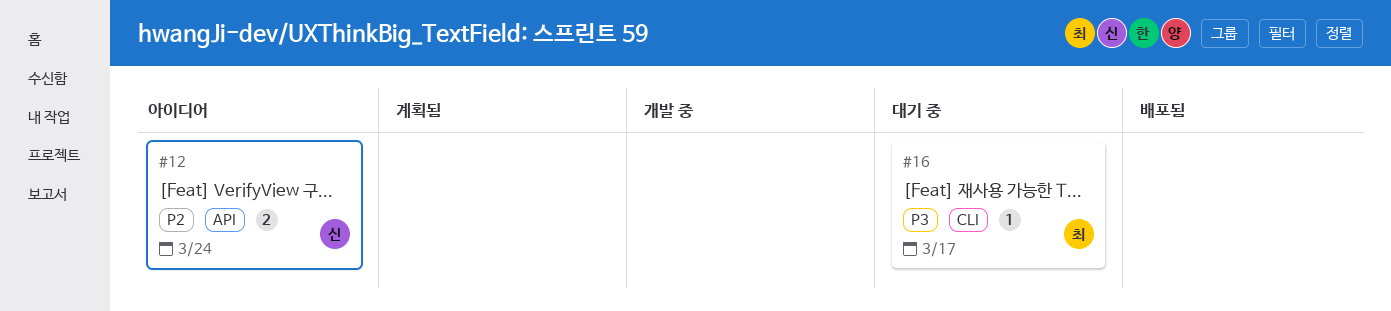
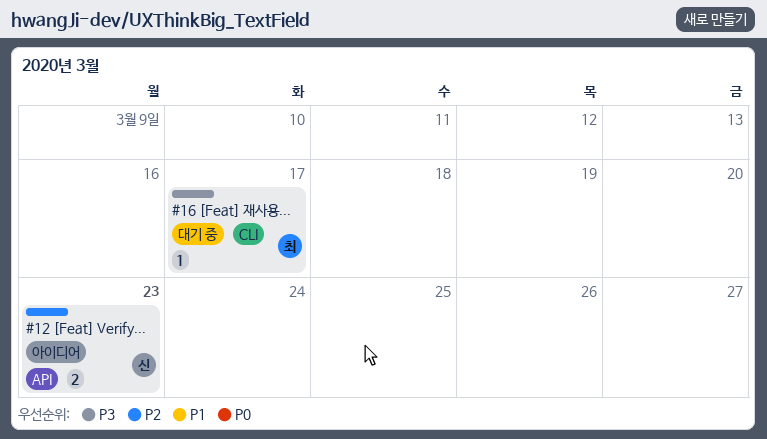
#12, due: Mar 24 -> Mar 23

